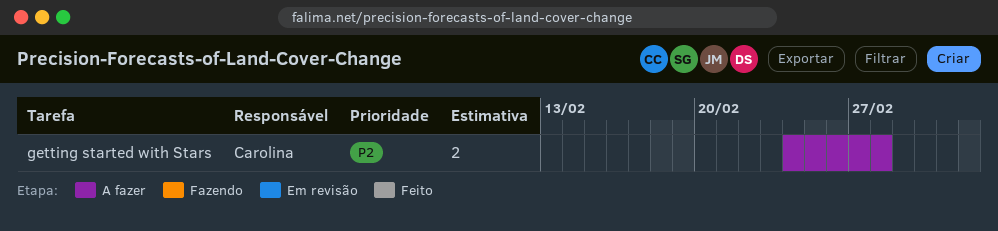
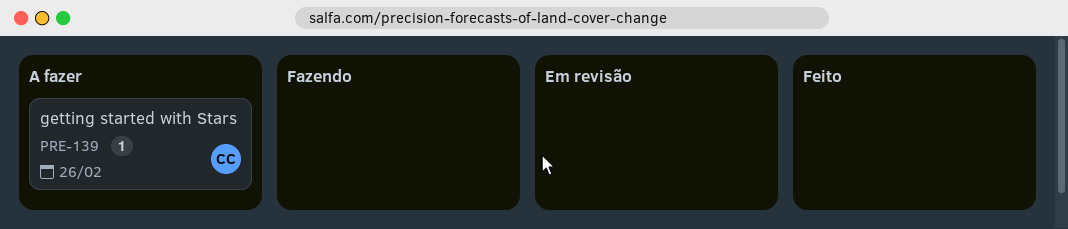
getting started with Stars, estimate: 2 -> 1
getting started with Stars, due: Feb 28 -> Feb 26

